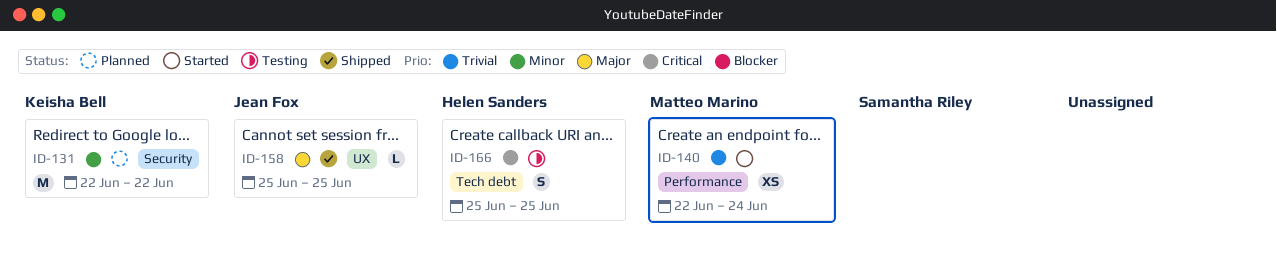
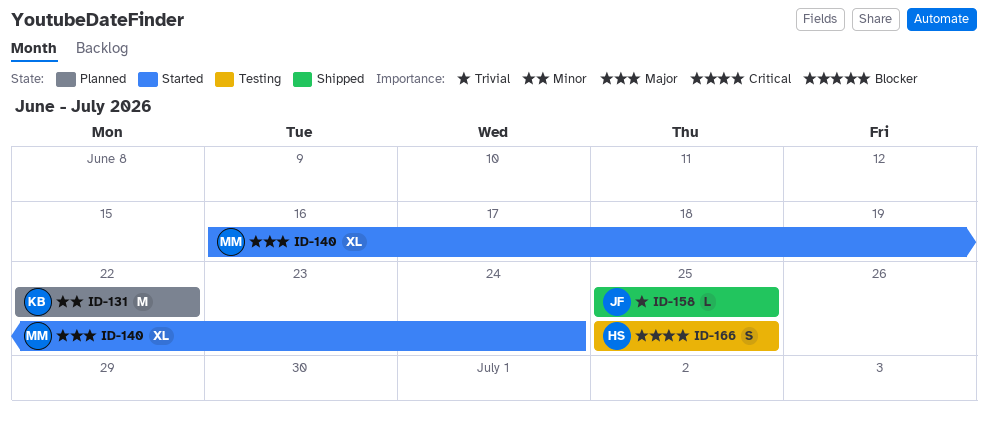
ID-140, priority: Trivial -> Major
ID-140, estimate: XS -> XL
ID-140, start: Jun 22 -> Jun 16
ID-158, priority: Major -> Trivial

